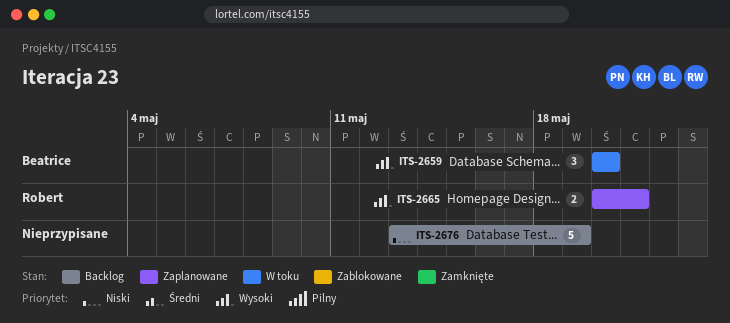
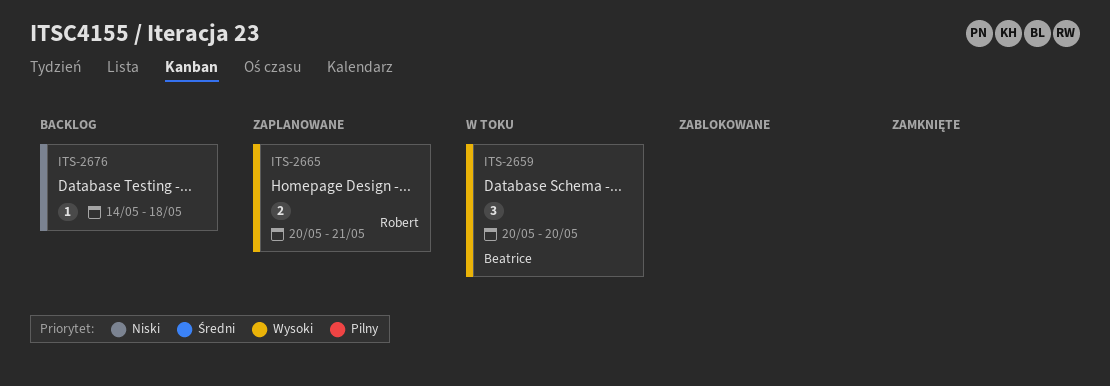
ITS-2676, estimate: 5 -> 1
ITS-2676, start: May 13 -> May 14
ITS-2676, due: May 19 -> May 18

